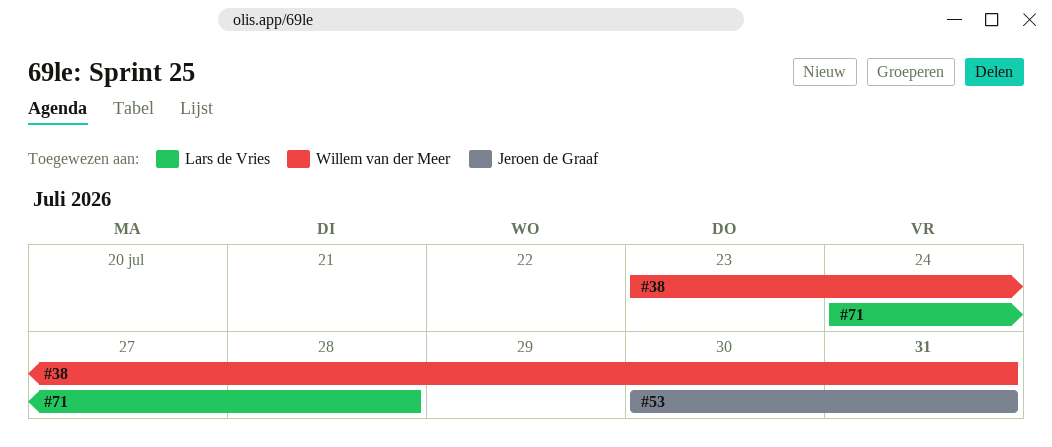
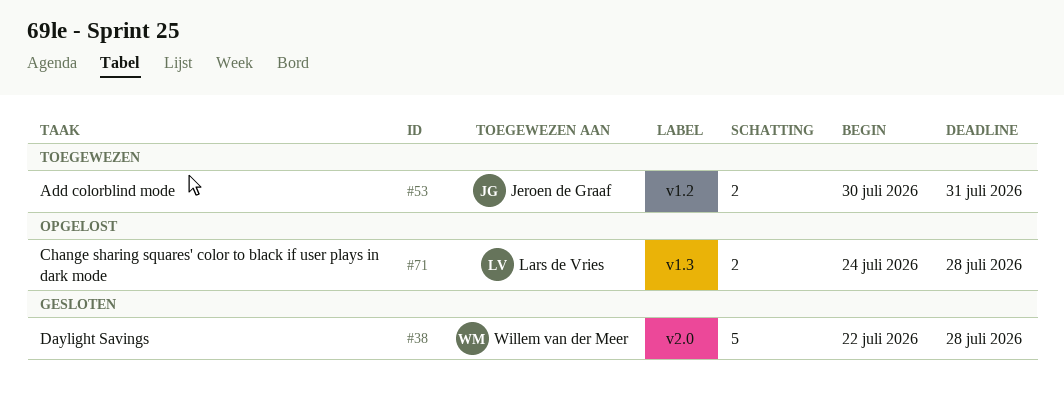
#38, start: Jul 23 -> Jul 22
#38, due: Jul 31 -> Jul 28

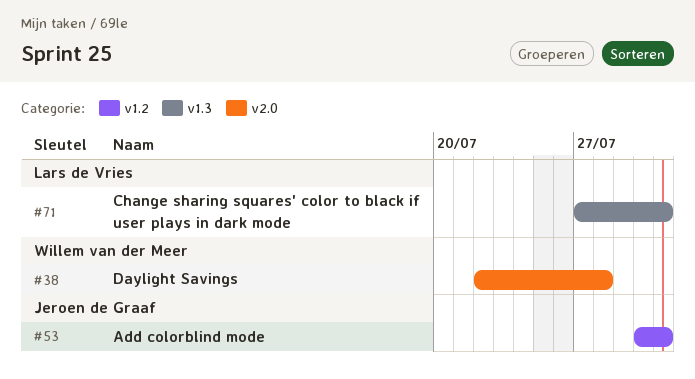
#71, start: Jul 24 -> Jul 27
#71, due: Jul 28 -> Jul 31

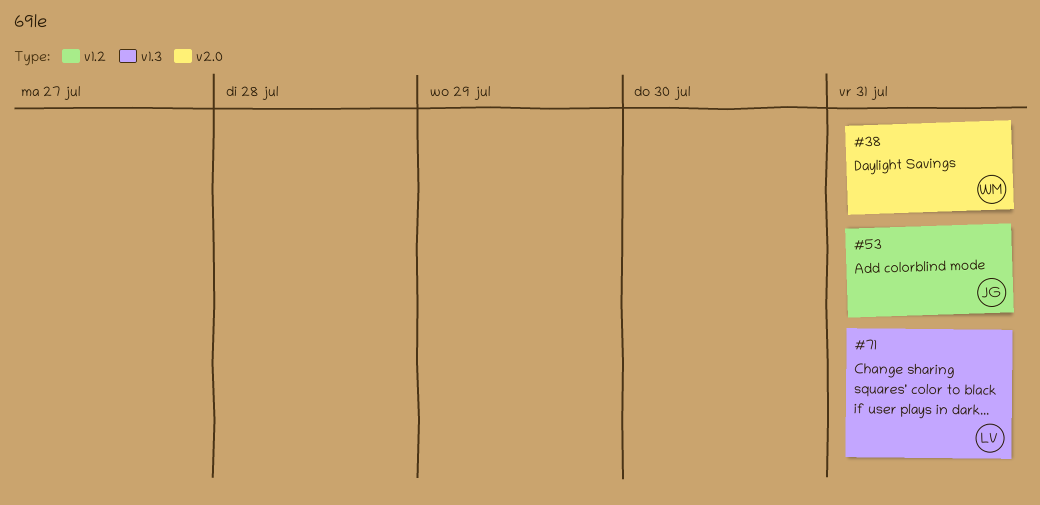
#38, due: Jul 28 -> Jul 31

